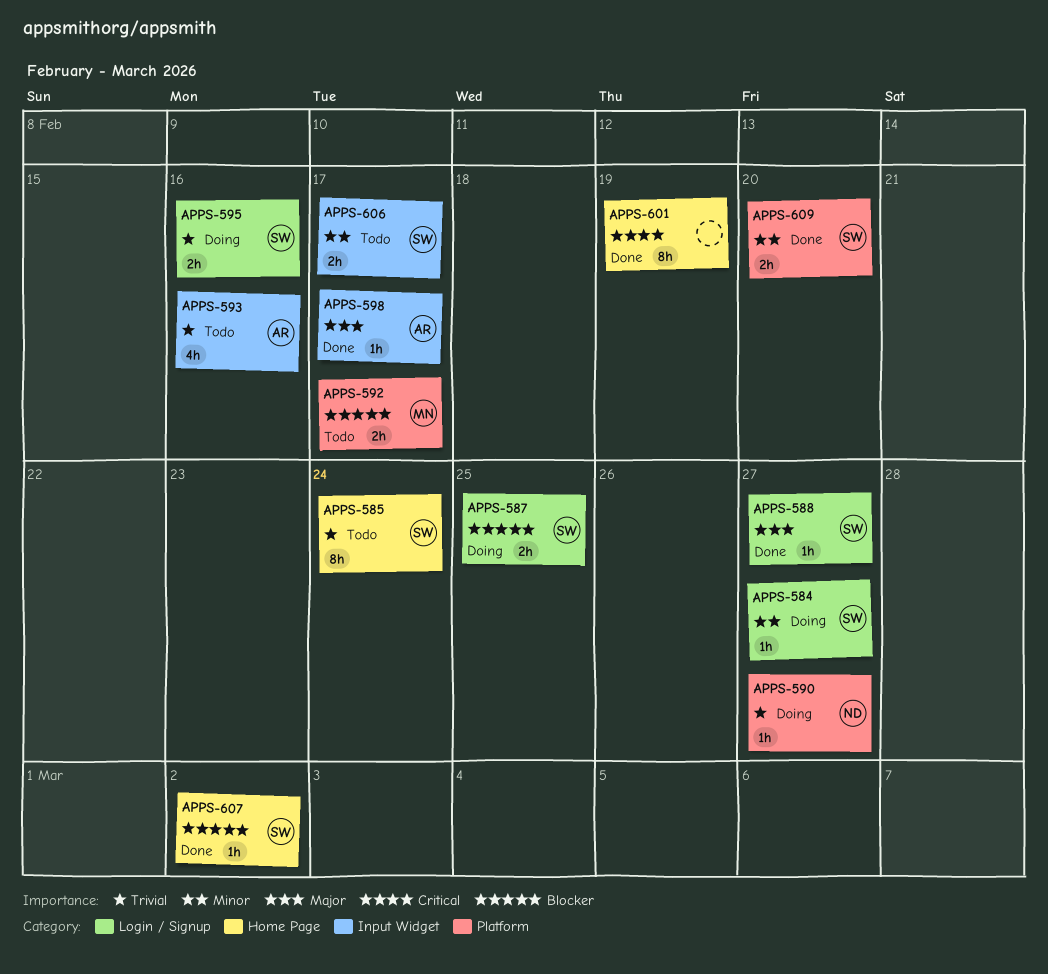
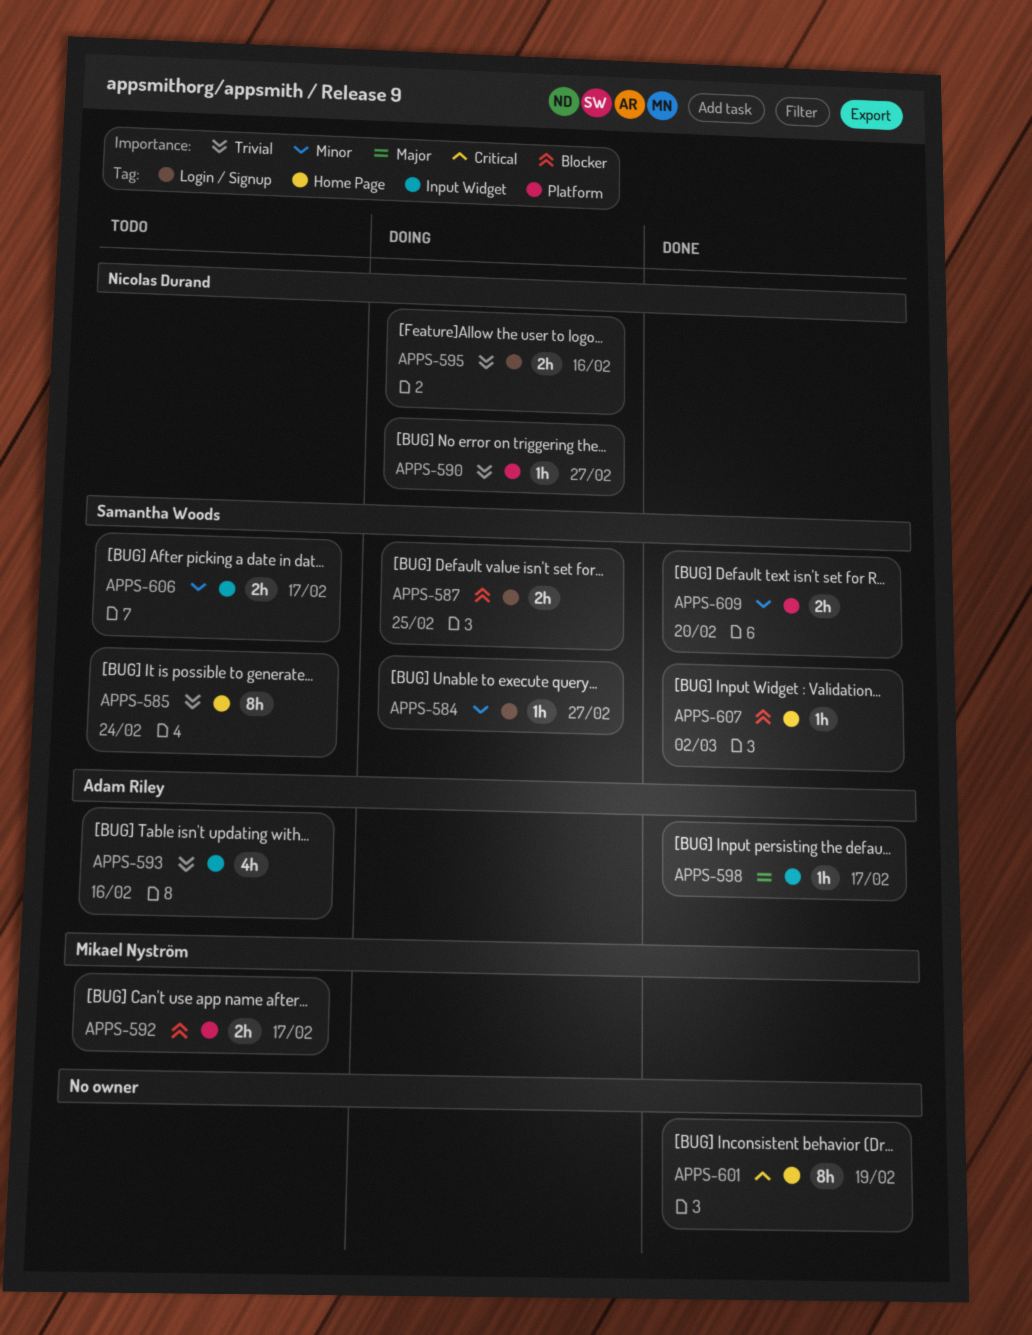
APPS-588: present -> none
APPS-595, owner: Samantha Woods -> Nicolas Durand

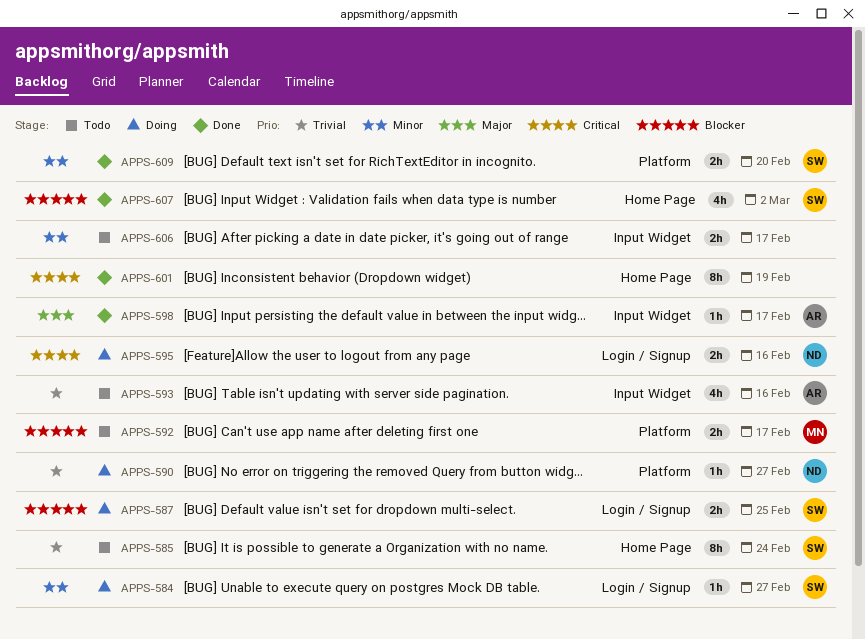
APPS-595, priority: Trivial -> Critical
APPS-606, owner: Samantha Woods -> none
APPS-607, estimate: 1h -> 4h

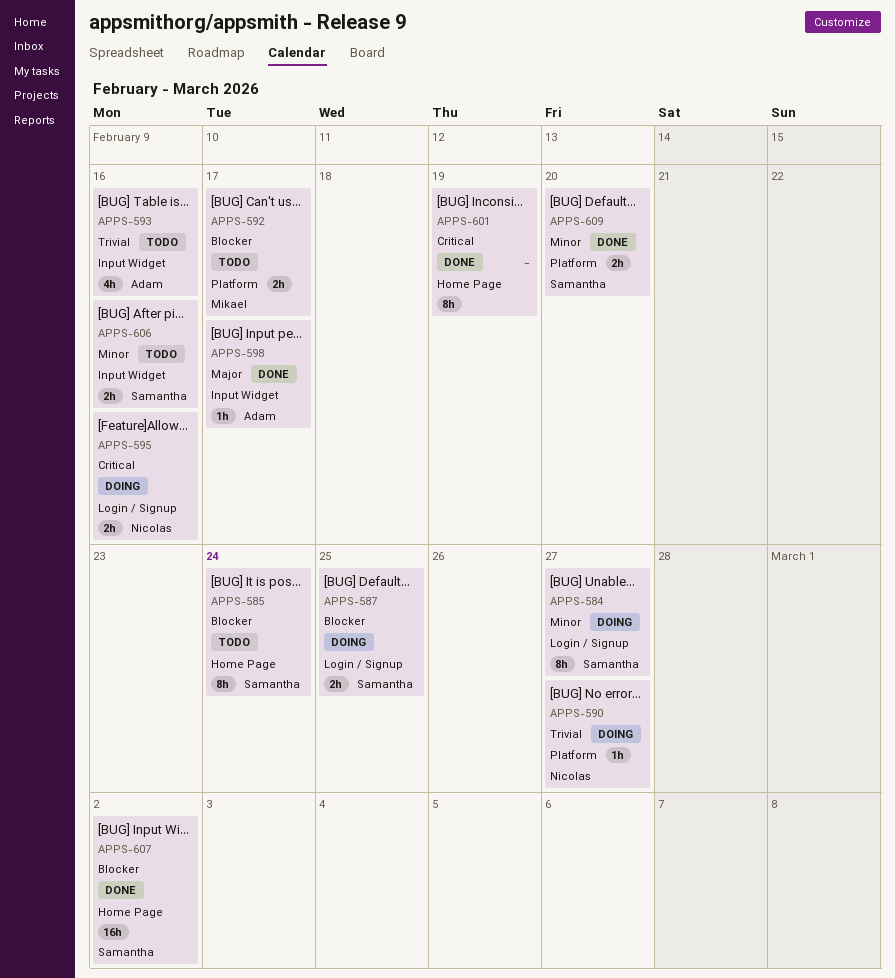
APPS-584, estimate: 1h -> 8h
APPS-585, priority: Trivial -> Blocker
APPS-606, owner: none -> Samantha
APPS-606, due: Feb 17 -> Feb 16
APPS-607, estimate: 4h -> 16h

